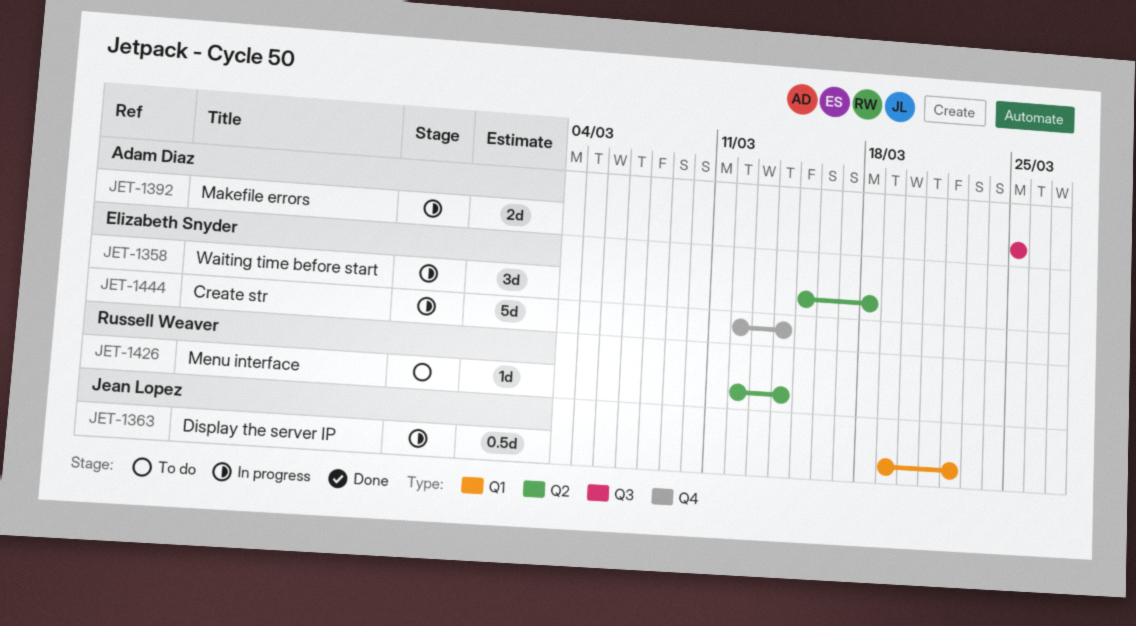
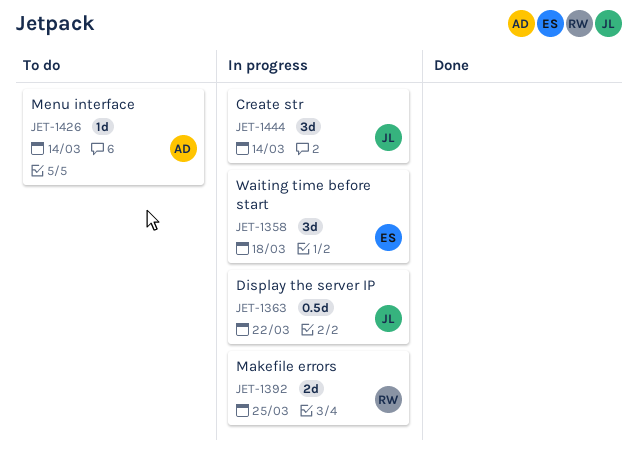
JET-1392, owner: Adam Diaz -> Russell Weaver
JET-1426, owner: Russell Weaver -> Adam Diaz
JET-1444, owner: Elizabeth Snyder -> Jean Lopez
JET-1444, estimate: 5d -> 3d

